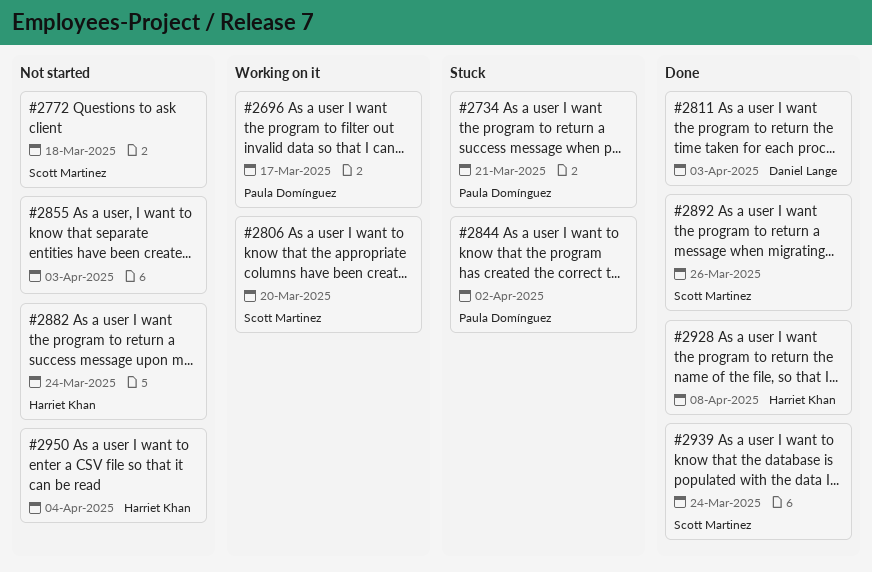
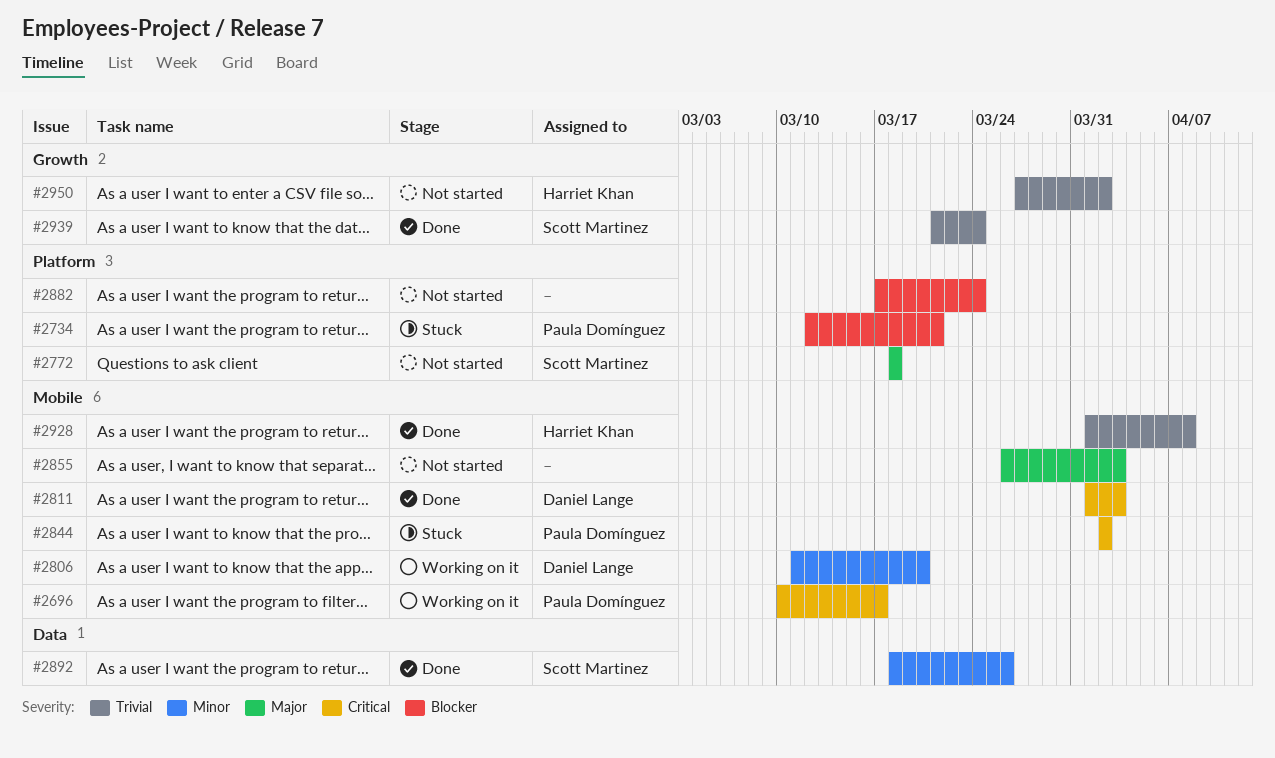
#2806, owner: Scott Martinez -> Daniel Lange
#2882, owner: Harriet Khan -> none
#2950, due: Apr 4 -> Apr 2

